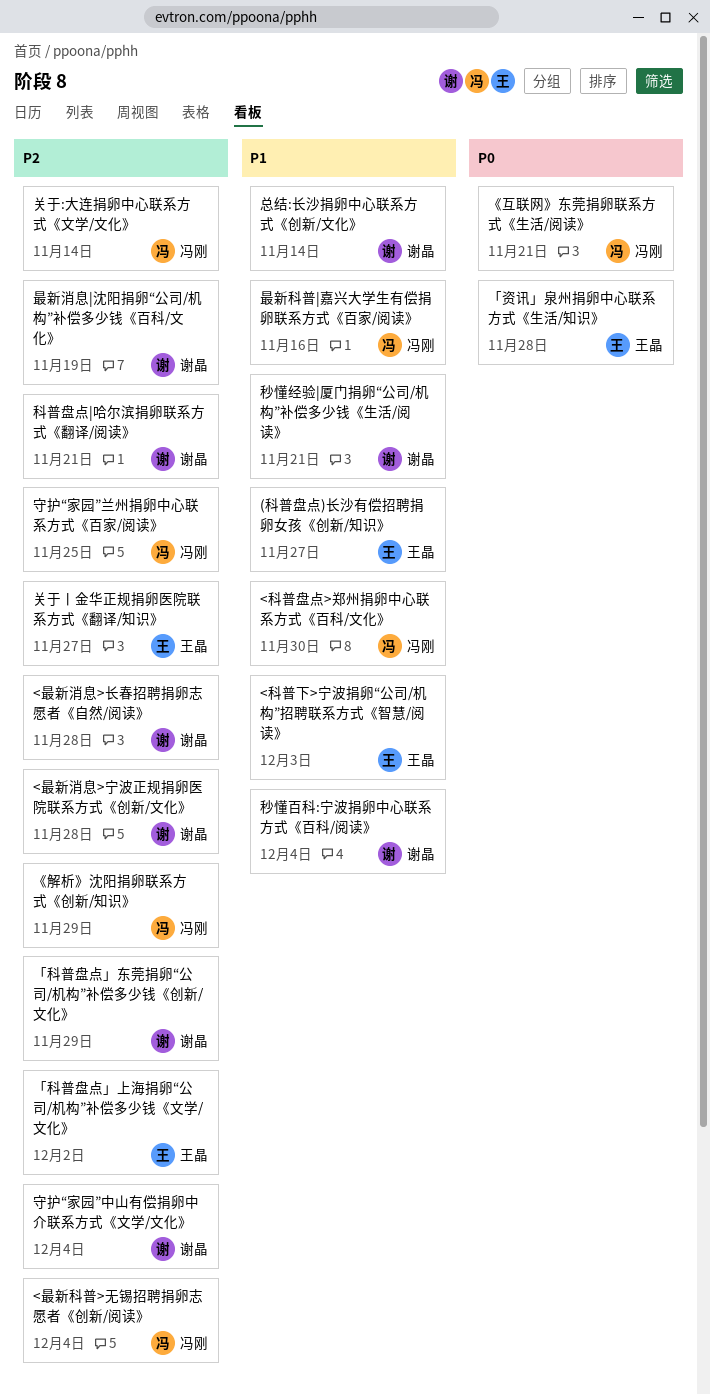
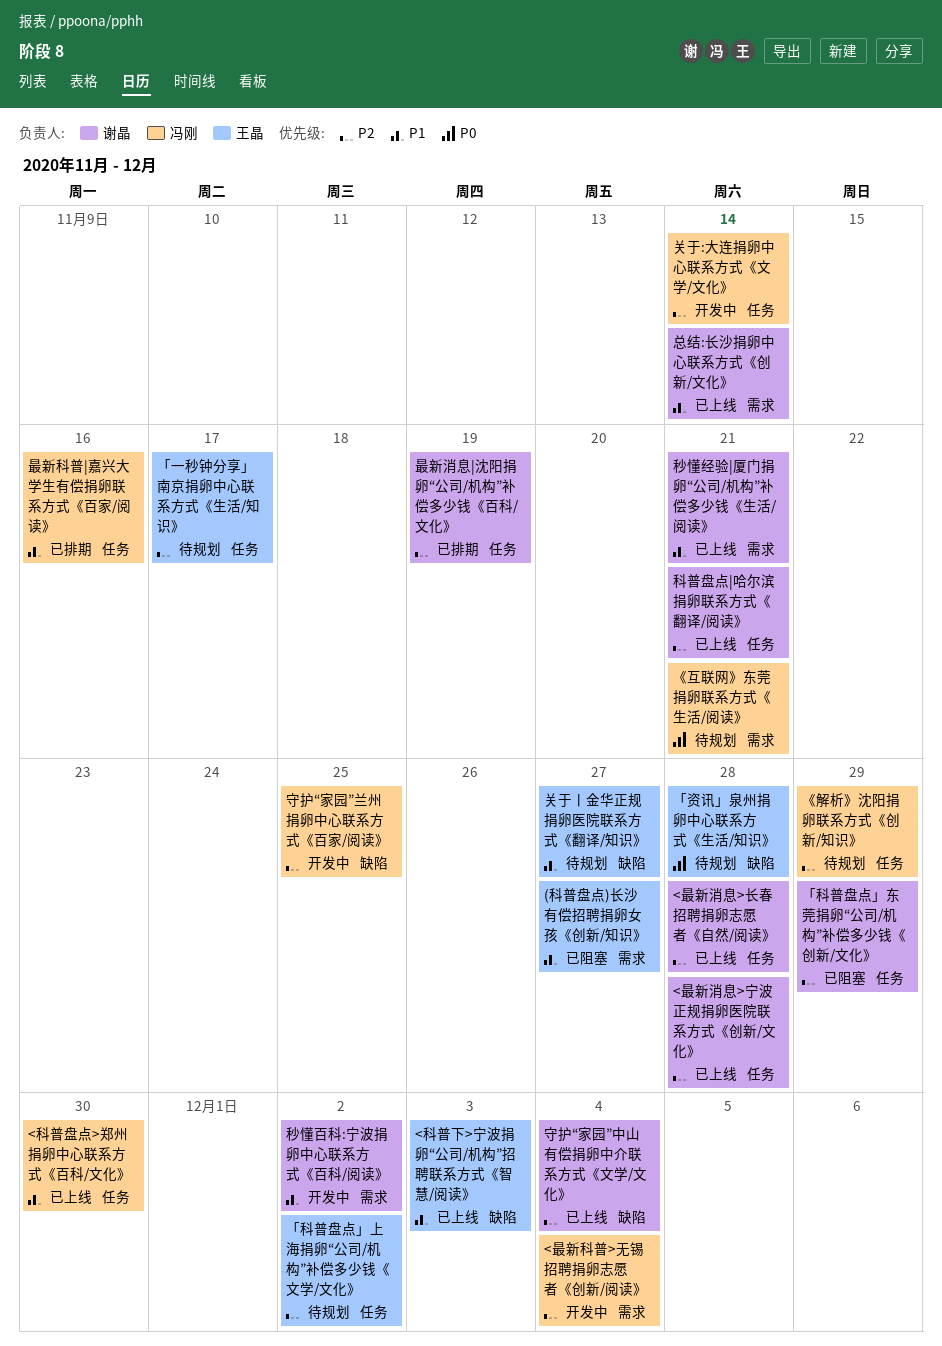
「一秒钟分享」南京捐卵中心联系方式《生活/知识》: none -> present
关于丨金华正规捐卵医院联系方式《翻译/知识》, priority: P2 -> P1
秒懂百科:宁波捐卵中心联系方式《百科/阅读》, due: Dec 4 -> Dec 2

